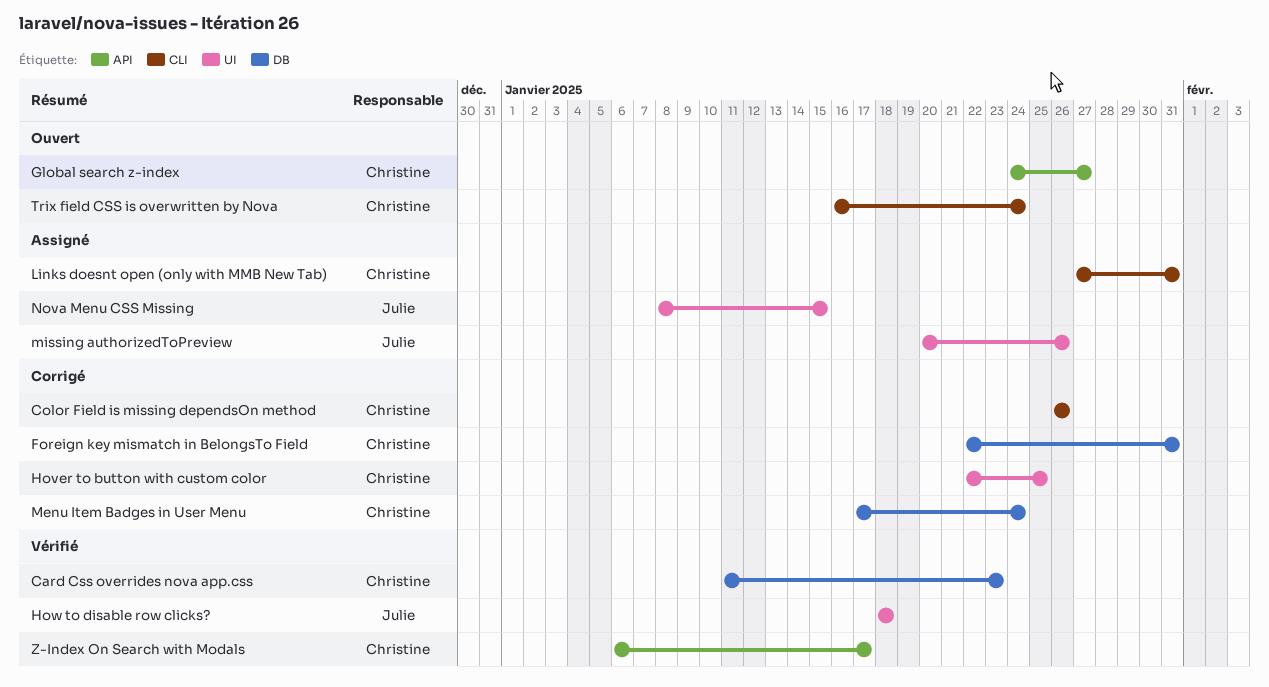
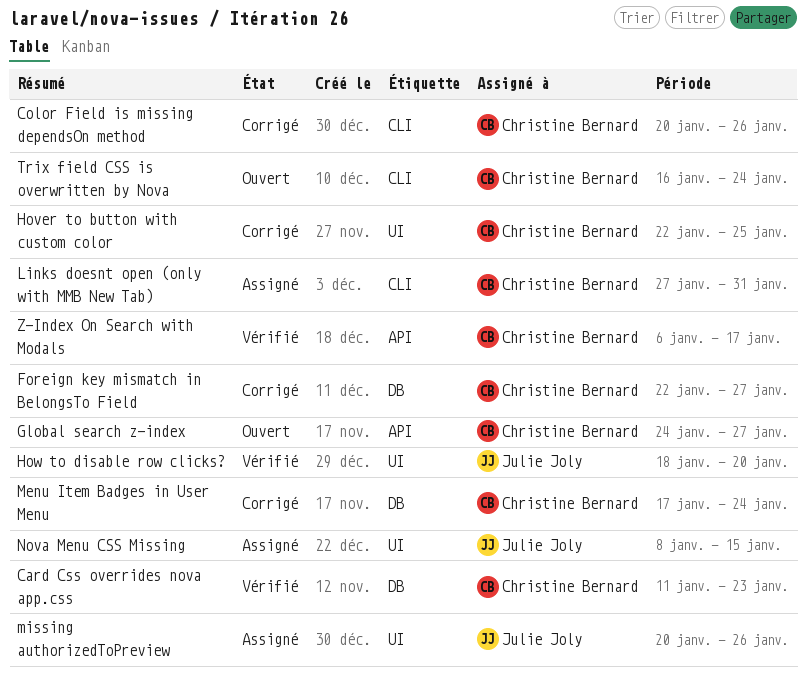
Color Field is missing dependsOn method, start: Jan 26 -> Jan 20
Foreign key mismatch in BelongsTo Field, due: Jan 31 -> Jan 27
How to disable row clicks?, due: Jan 18 -> Jan 20

